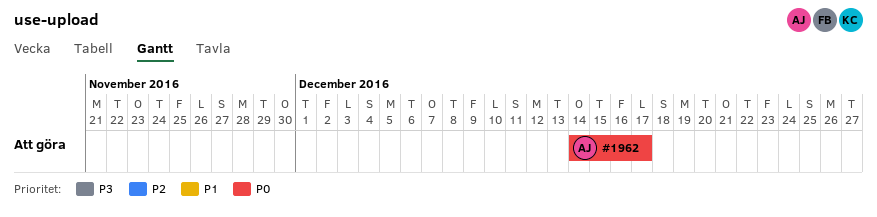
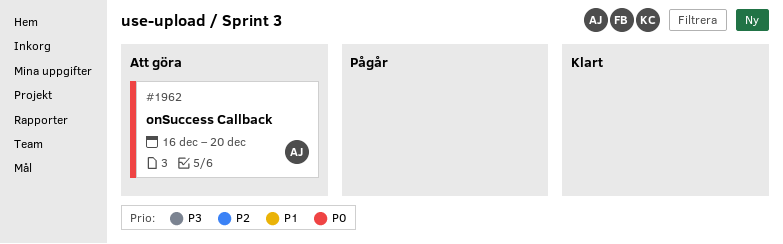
#1962, start: Dec 14 -> Dec 16
#1962, due: Dec 17 -> Dec 20

